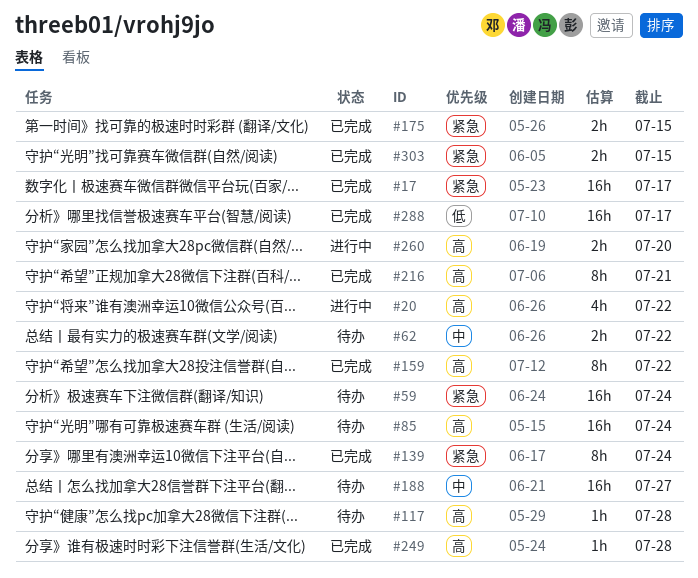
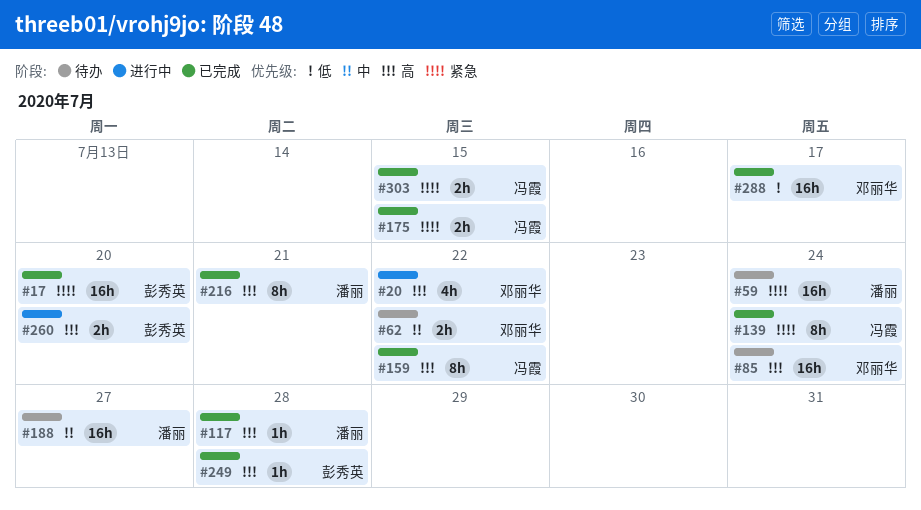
#17, due: Jul 17 -> Jul 20
#117, status: 待办 -> 已完成

